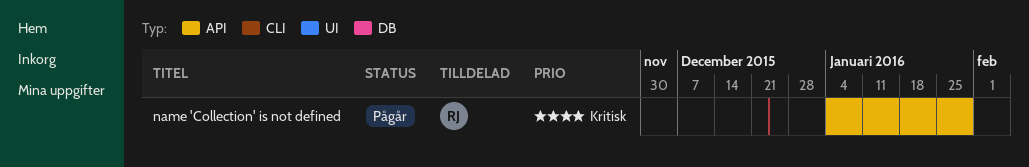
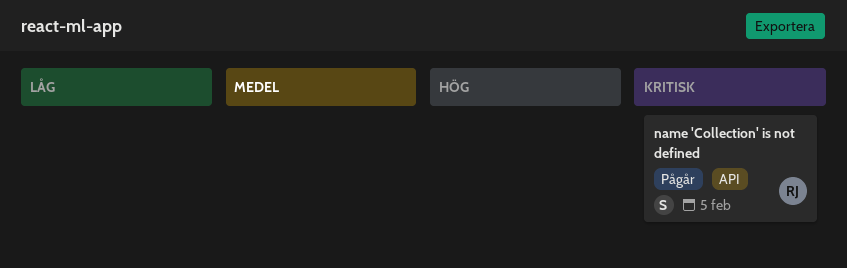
name 'Collection' is not defined, due: Jan 29 -> Feb 5

